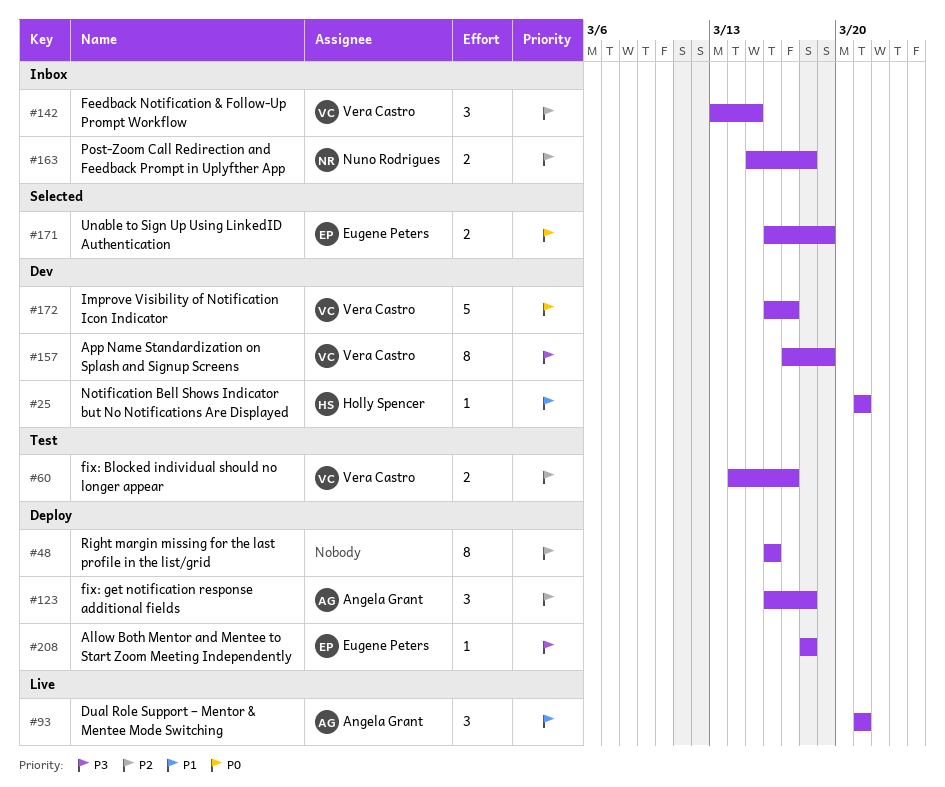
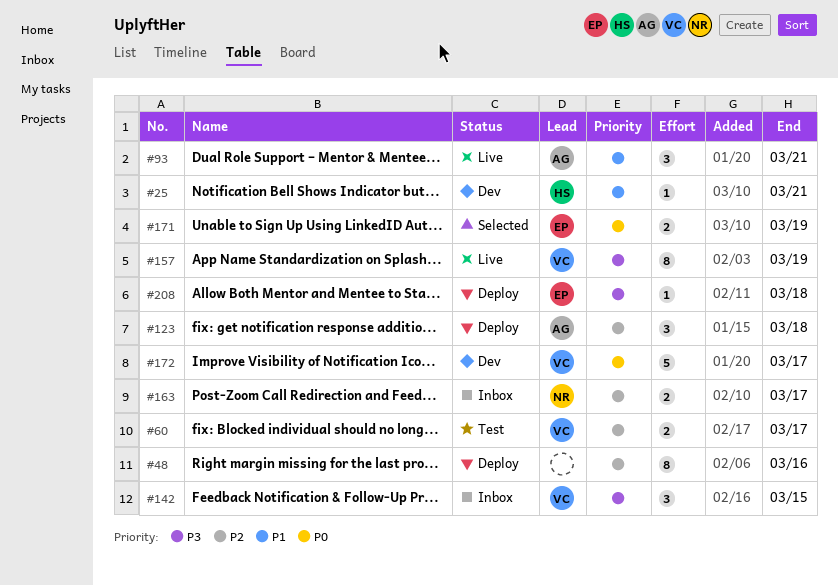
#142, priority: P2 -> P3
#157, status: Dev -> Live
#163, due: Mar 18 -> Mar 17

